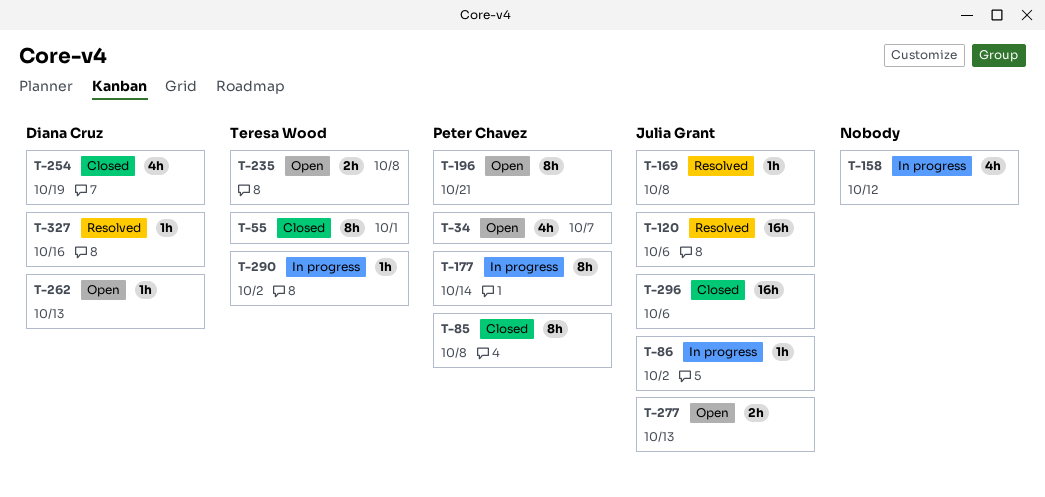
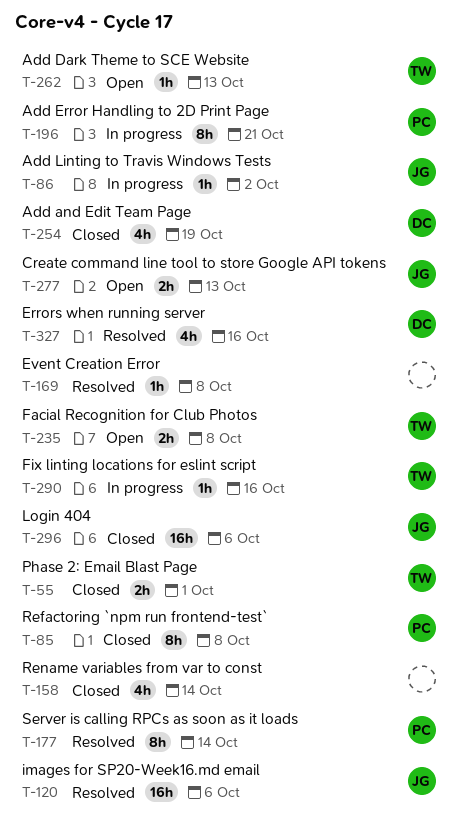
T-34: present -> none
T-55, estimate: 8h -> 2h
T-158, status: In progress -> Closed
T-158, due: Oct 12 -> Oct 14
T-169, owner: Julia Grant -> none
T-177, status: In progress -> Resolved
T-196, status: Open -> In progress
T-262, owner: Diana Cruz -> Teresa Wood
T-290, due: Oct 2 -> Oct 16
T-327, estimate: 1h -> 4h

